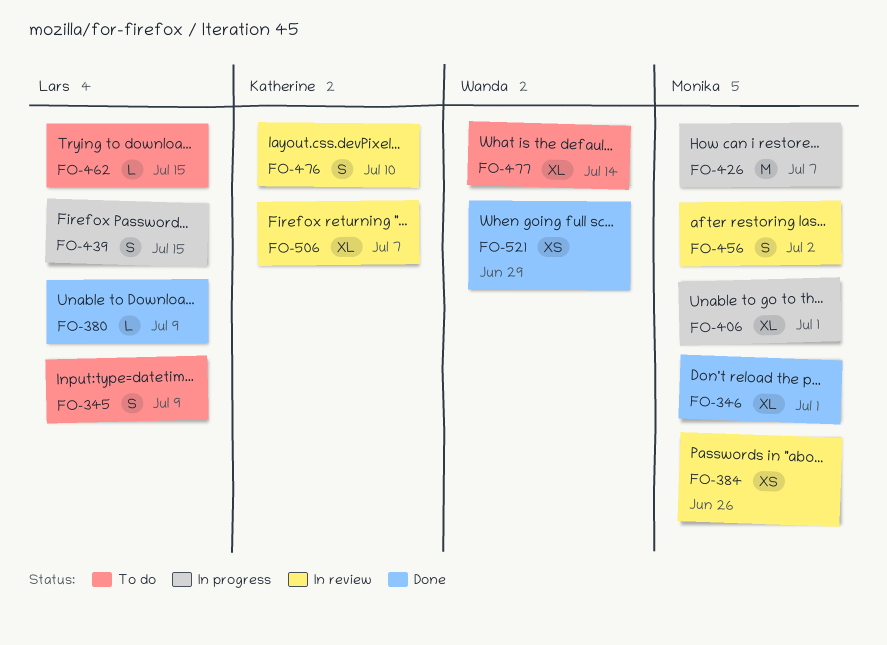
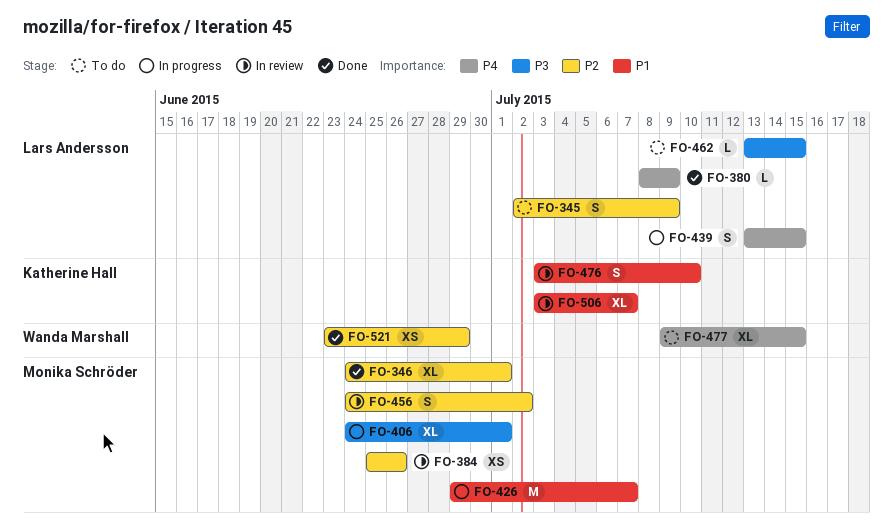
FO-477, due: Jul 14 -> Jul 15

